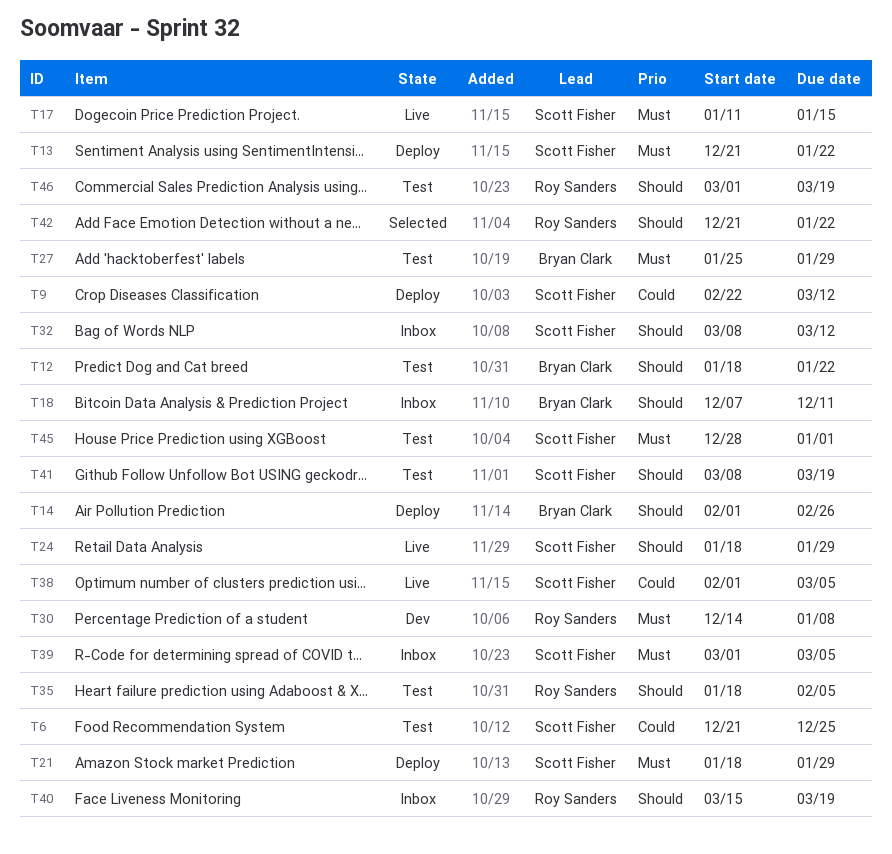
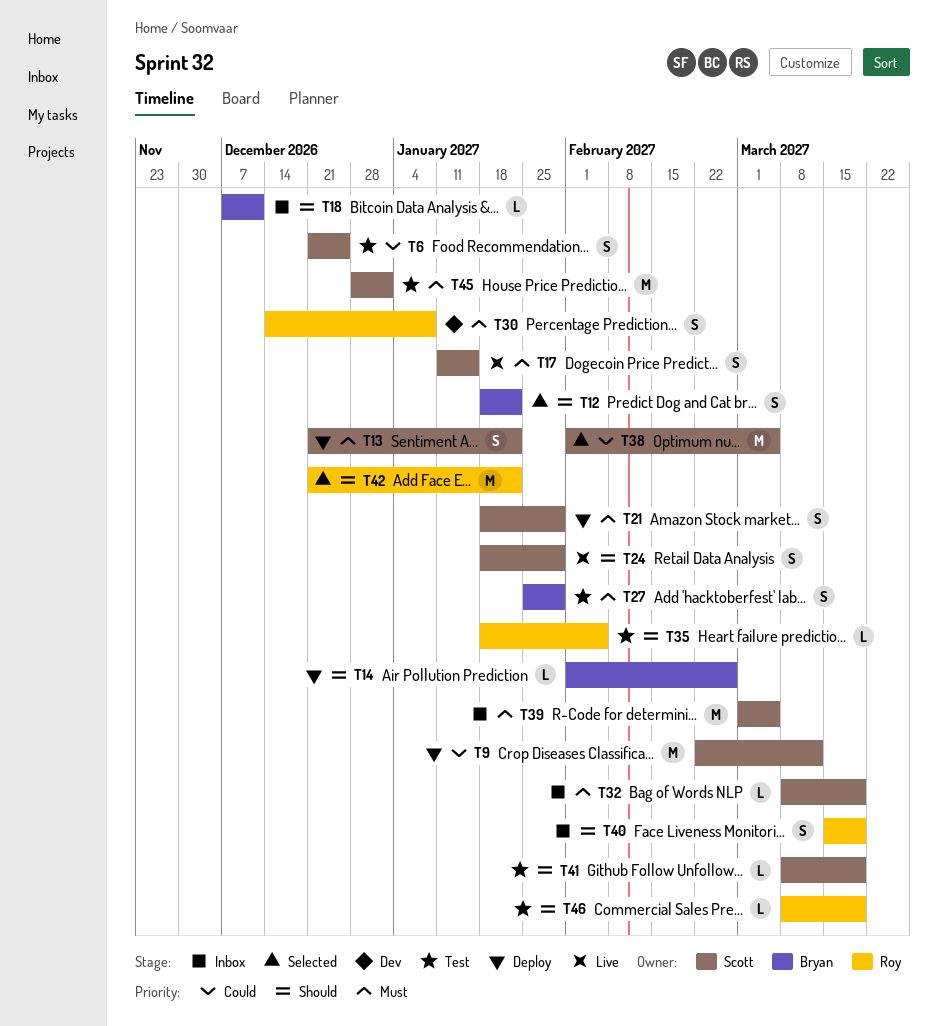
T12, status: Test -> Selected
T32, priority: Should -> Must
T32, due: Mar 12 -> Mar 19
T38, status: Live -> Selected
T46, start: Mar 1 -> Mar 8

